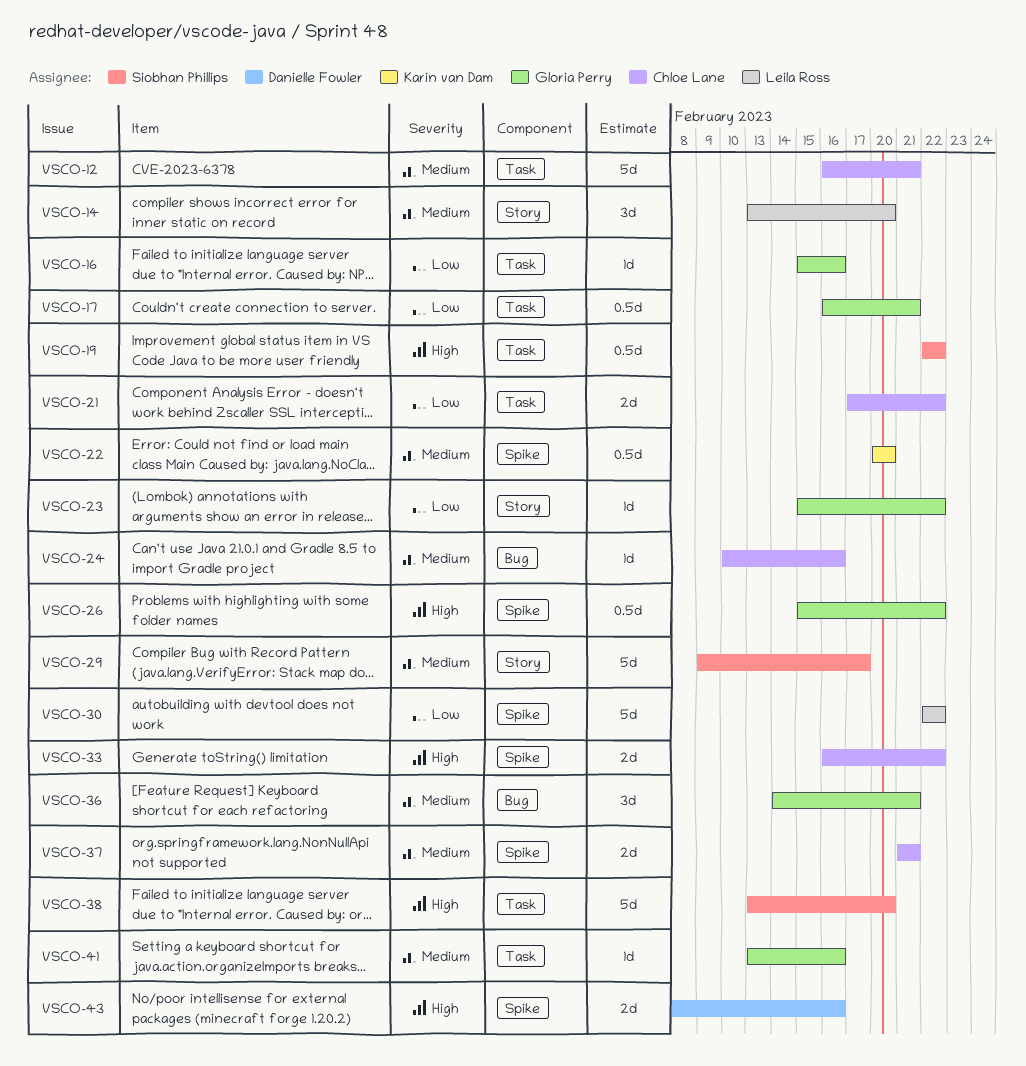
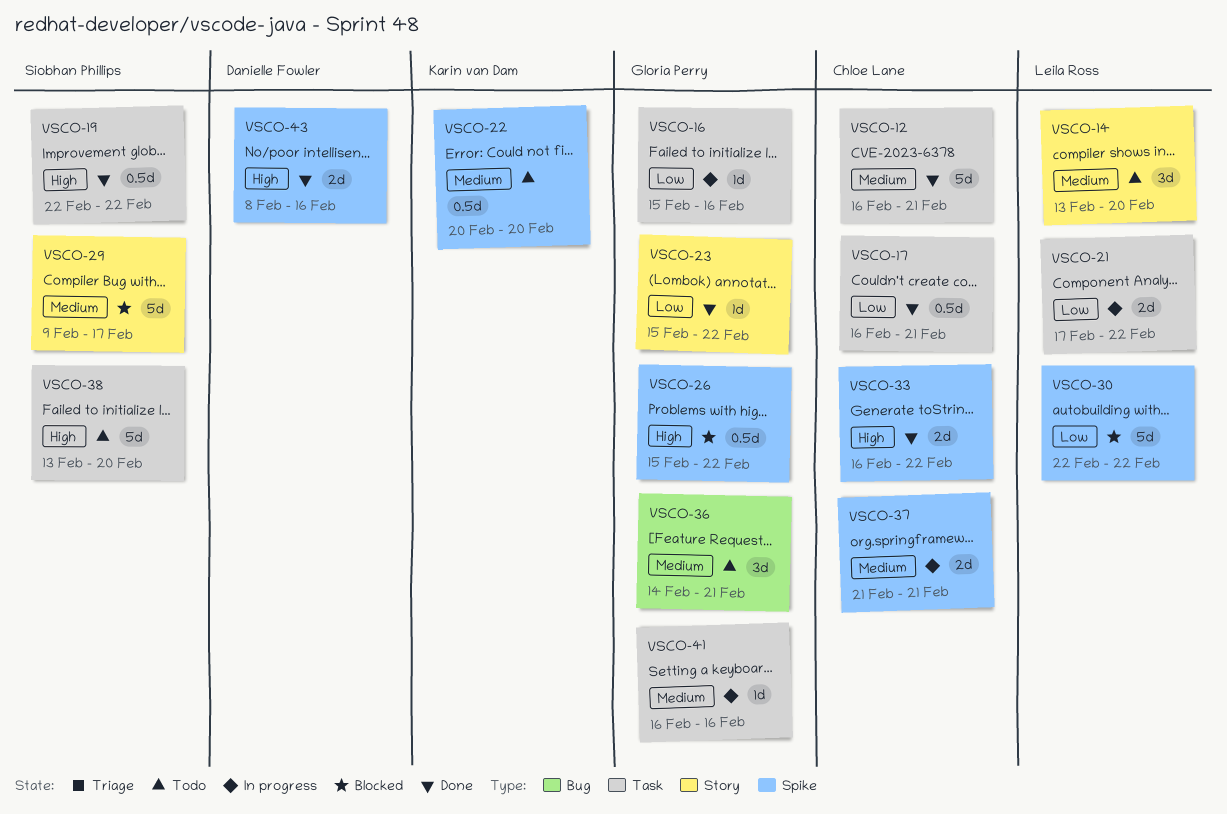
VSCO-17, owner: Gloria Perry -> Chloe Lane
VSCO-21, owner: Chloe Lane -> Leila Ross
VSCO-24: present -> none
VSCO-41, start: Feb 13 -> Feb 16

